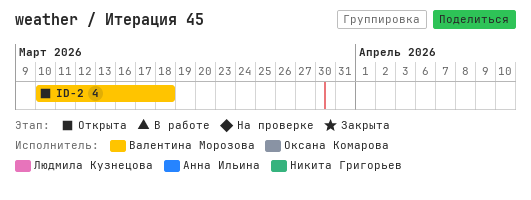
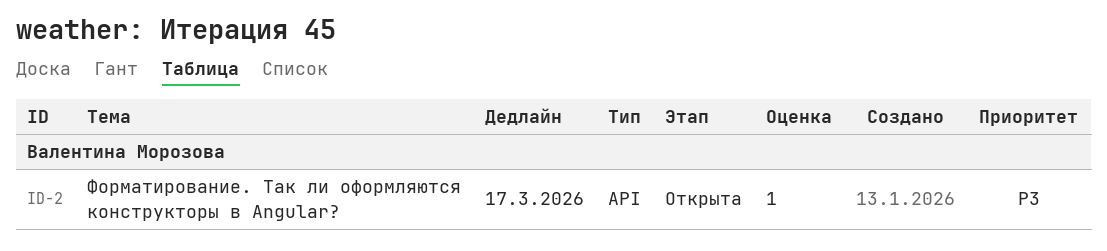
ID-2, estimate: 4 -> 1
ID-2, due: Mar 18 -> Mar 17

